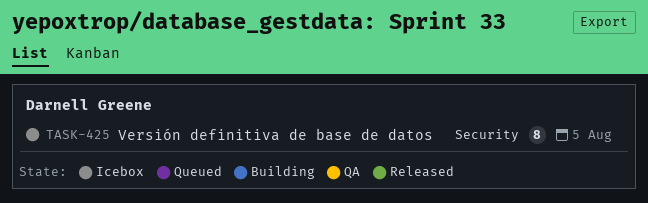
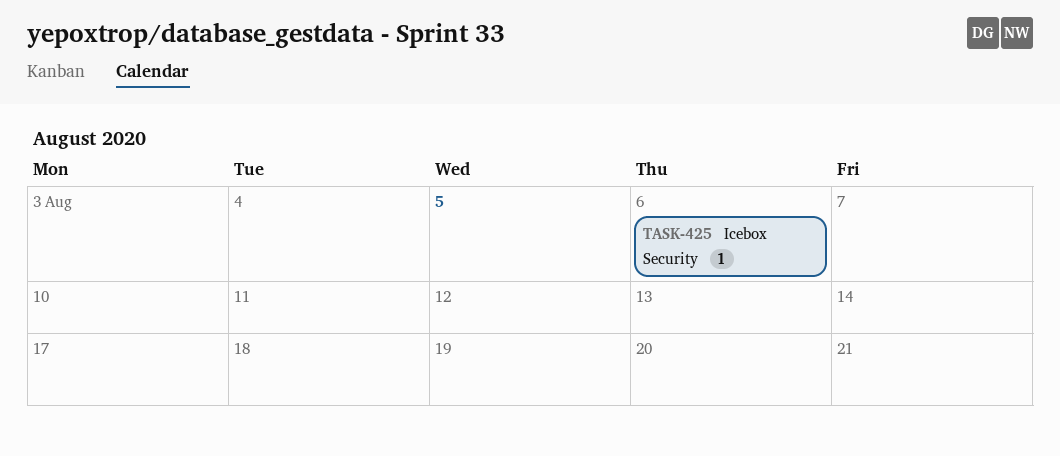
TASK-425, estimate: 8 -> 1
TASK-425, due: Aug 5 -> Aug 6

